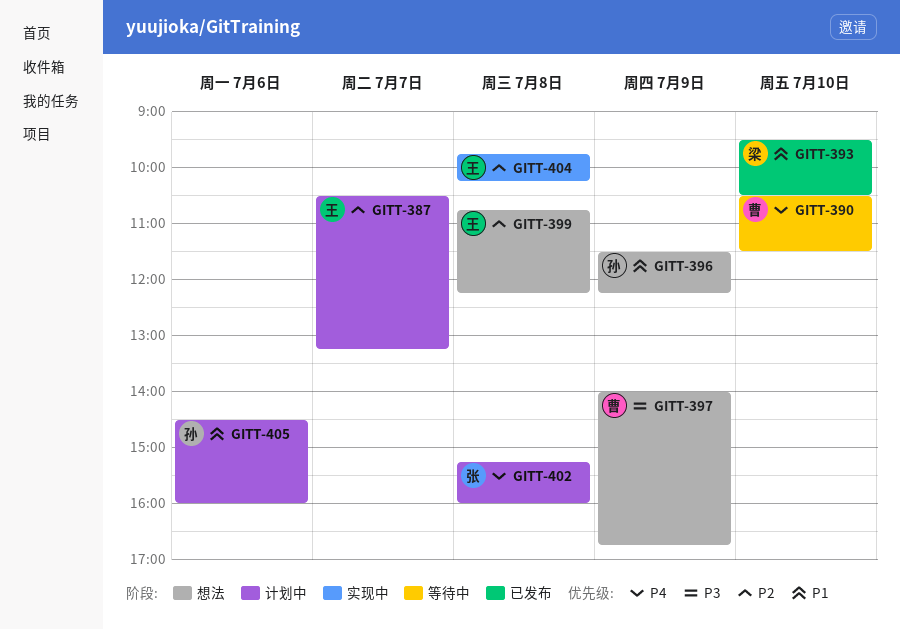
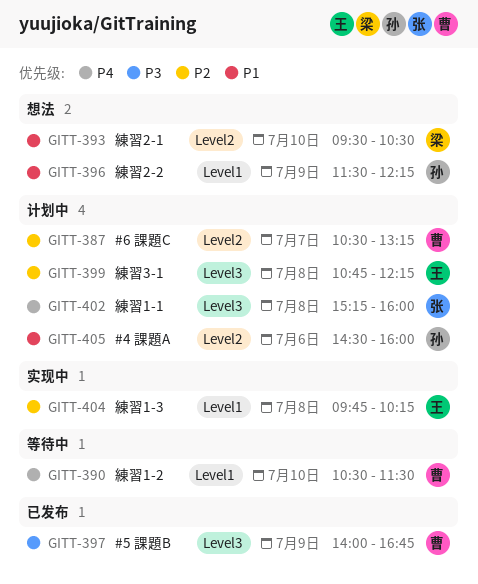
GITT-387, owner: 王 -> 曹
GITT-393, status: 已发布 -> 想法
GITT-397, status: 想法 -> 已发布
GITT-399, status: 想法 -> 计划中

